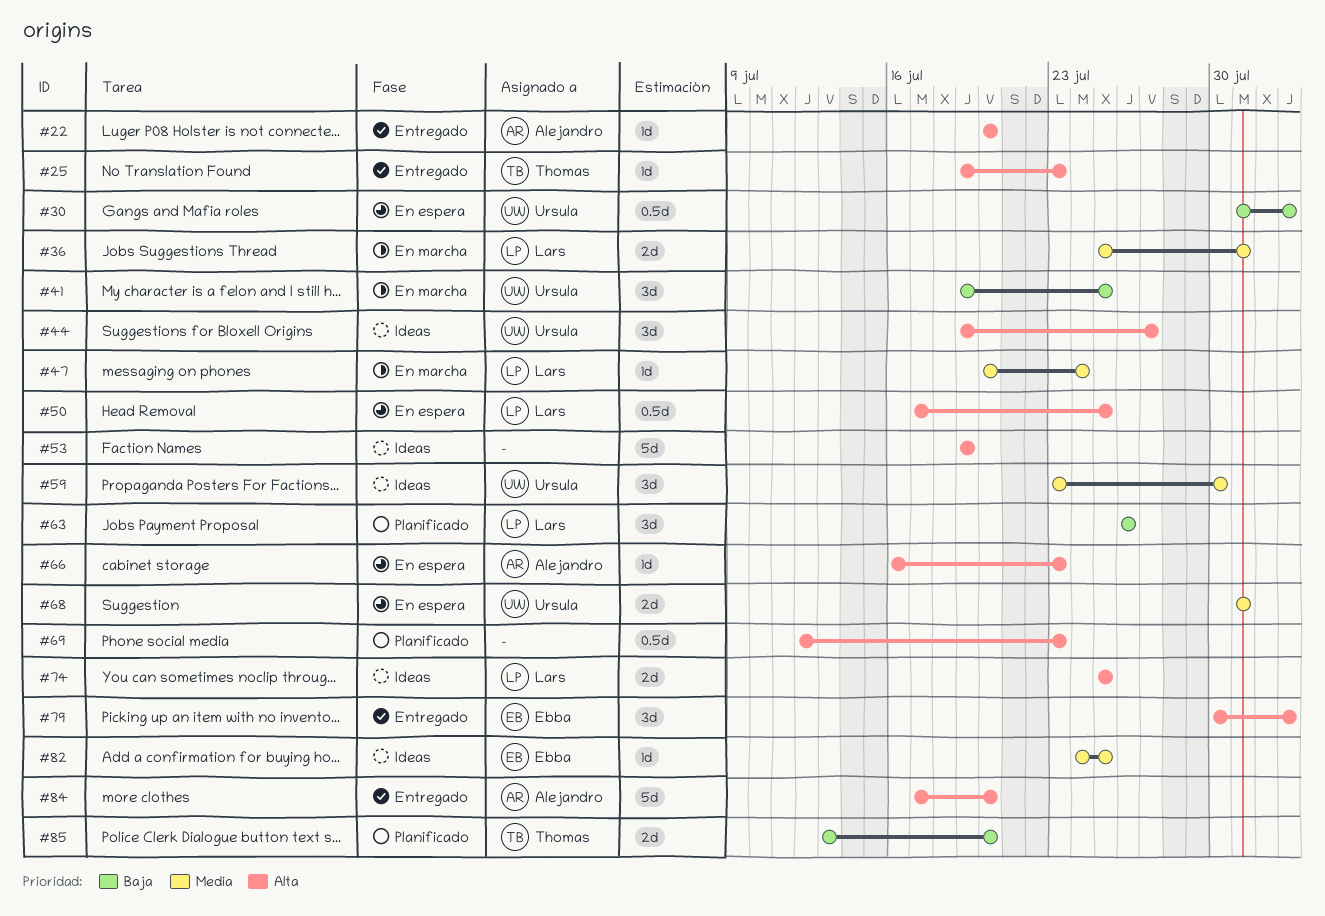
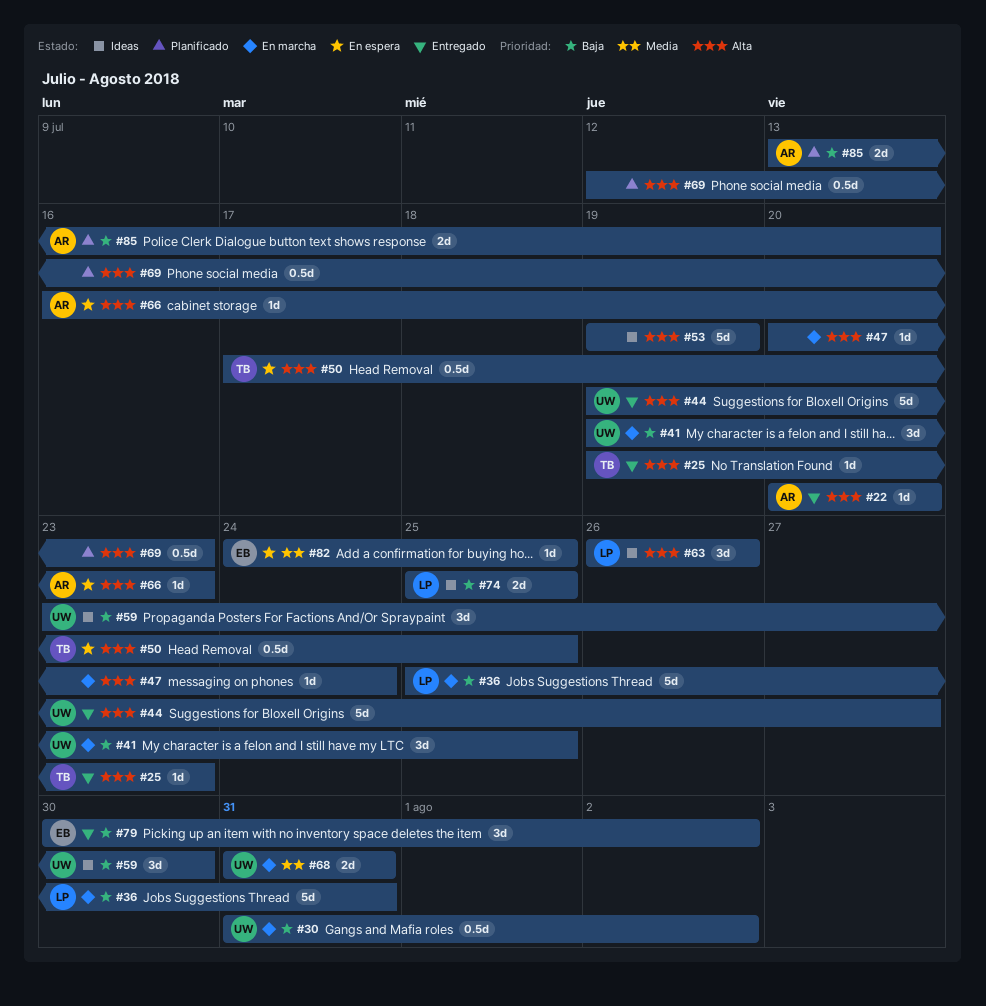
#30, status: En espera -> En marcha
#36, priority: Media -> Baja
#36, estimate: 2d -> 5d
#44, status: Ideas -> Entregado
#44, estimate: 3d -> 5d
#47, owner: Lars -> none
#47, priority: Media -> Alta
#50, owner: Lars -> Thomas
#59, priority: Media -> Baja
#63, status: Planificado -> Ideas
#63, priority: Baja -> Alta
#68, status: En espera -> En marcha
#74, priority: Alta -> Baja
#79, priority: Alta -> Baja
#82, status: Ideas -> En espera
#84: present -> none
#85, owner: Thomas -> Alejandro

